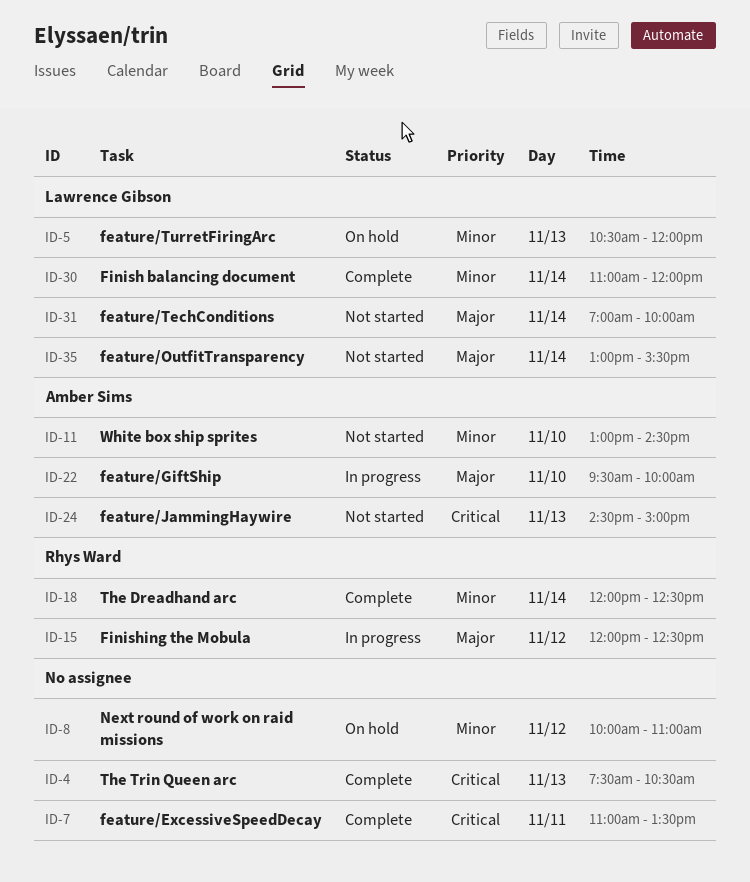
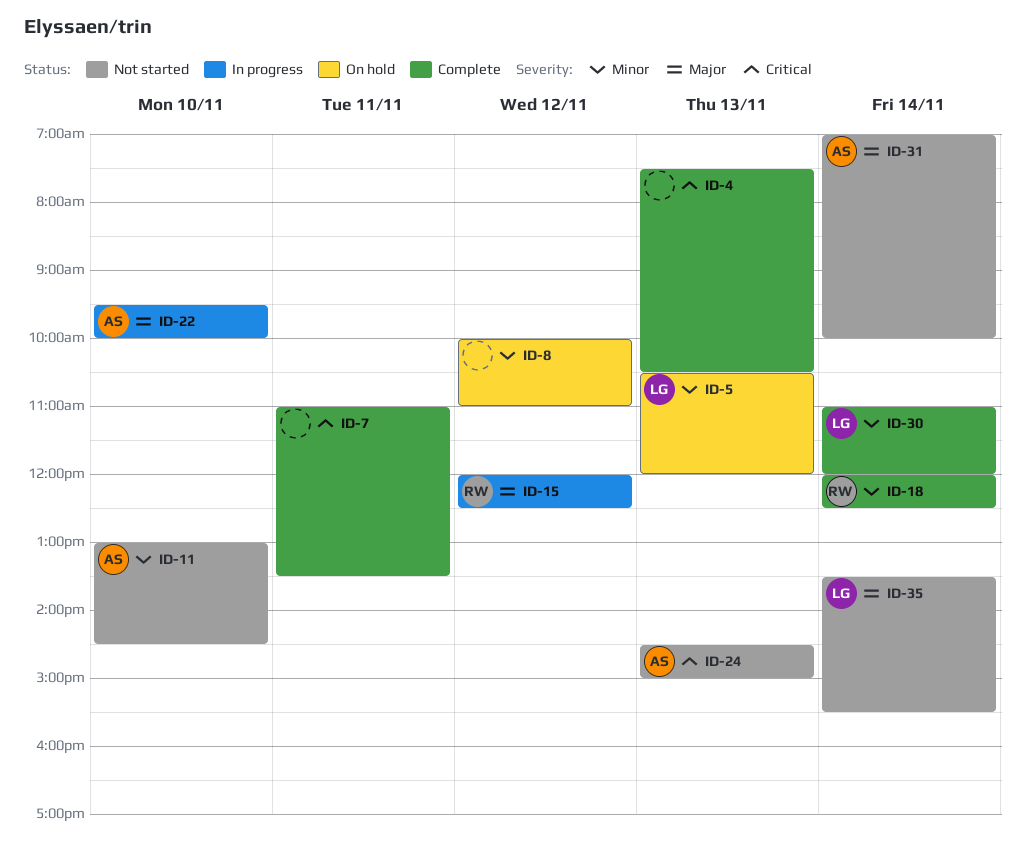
ID-31, owner: Lawrence Gibson -> Amber Sims
ID-35, begins: 13:00 -> 13:30

